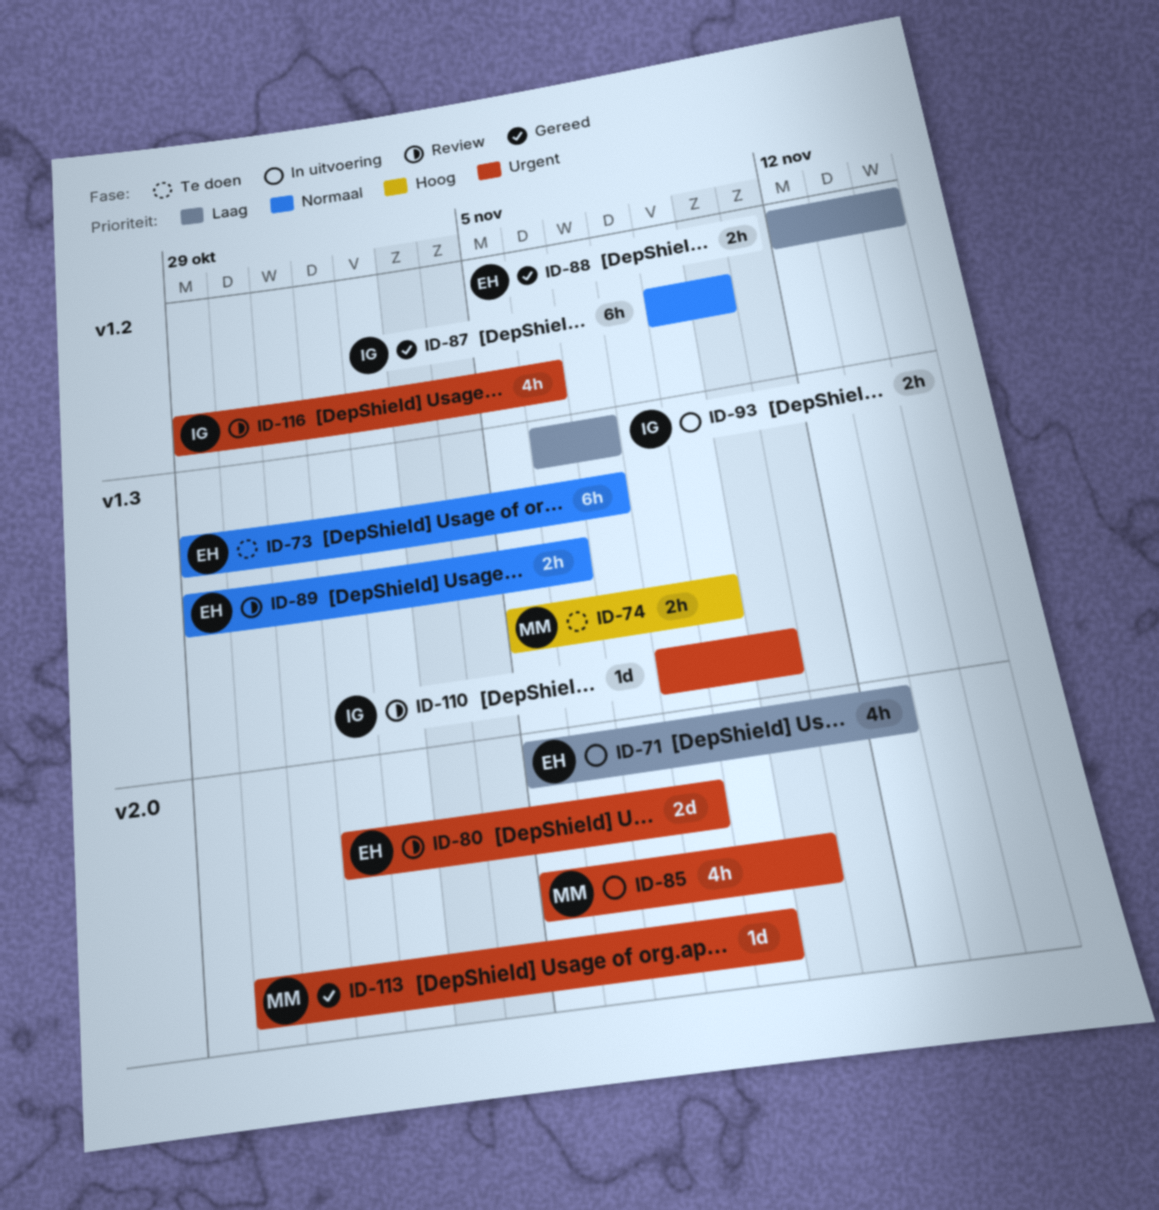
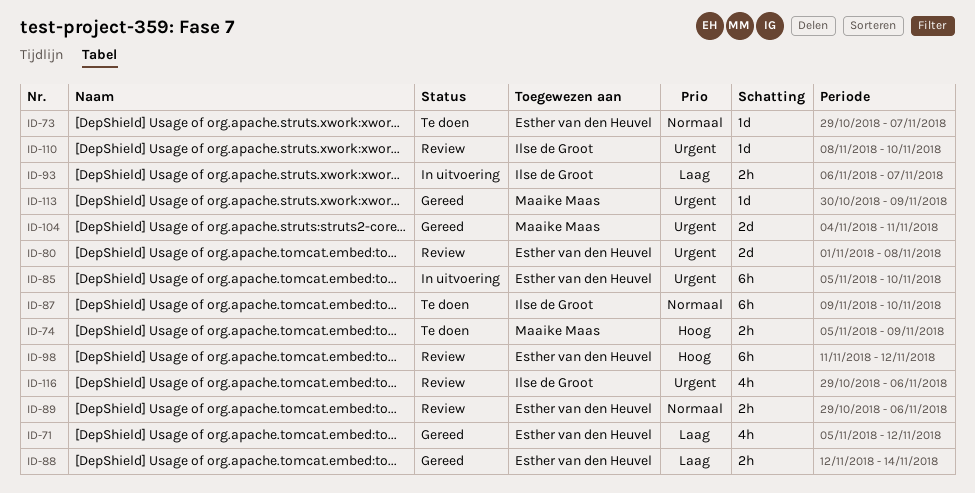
ID-71, status: In uitvoering -> Gereed
ID-73, estimate: 6h -> 1d
ID-85, owner: Maaike Maas -> Esther van den Heuvel
ID-85, estimate: 4h -> 6h
ID-87, status: Gereed -> Te doen
ID-98: none -> present
ID-104: none -> present

